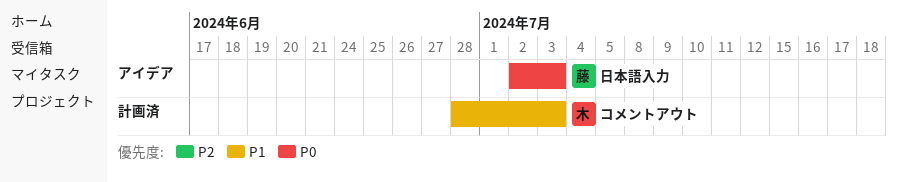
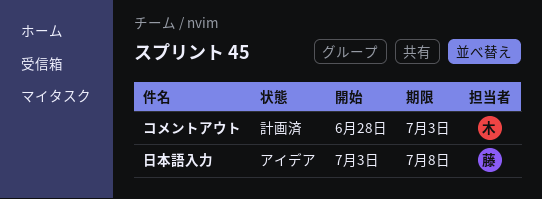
日本語入力, start: Jul 2 -> Jul 3
日本語入力, due: Jul 3 -> Jul 8

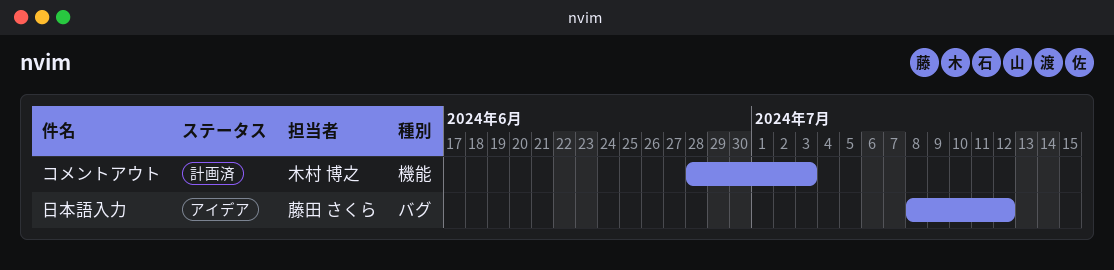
日本語入力, start: Jul 3 -> Jul 8
日本語入力, due: Jul 8 -> Jul 12

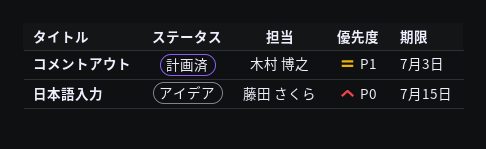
日本語入力, due: Jul 12 -> Jul 15

